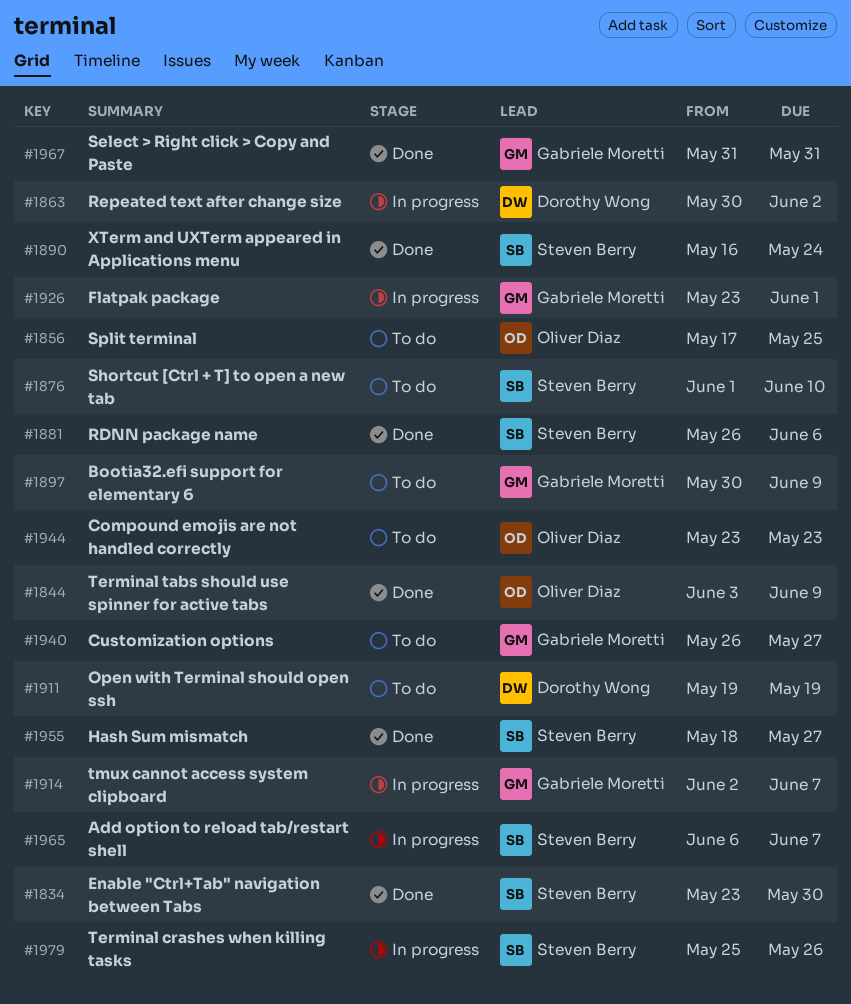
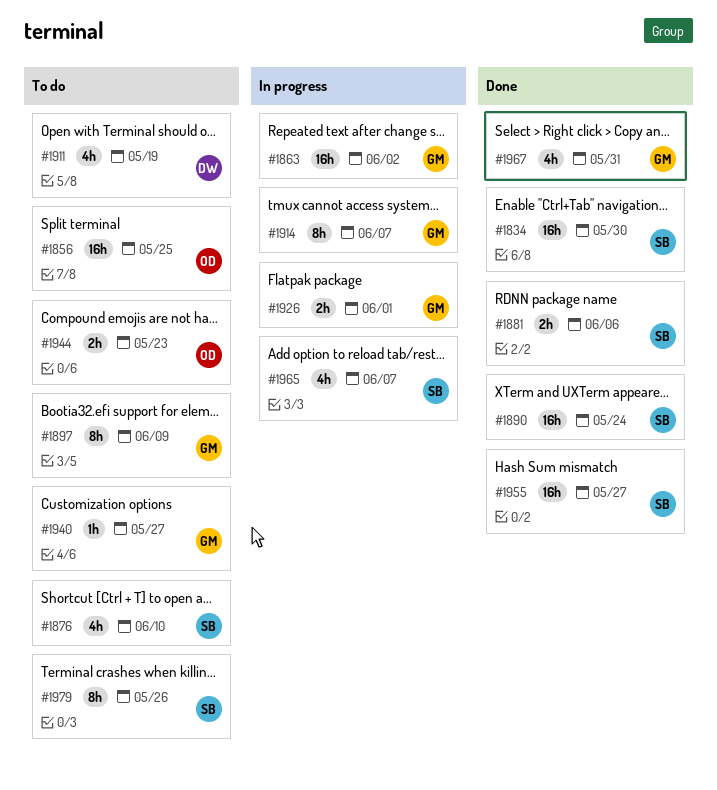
#1844: present -> none
#1863, owner: Dorothy Wong -> Gabriele Moretti
#1979, status: In progress -> To do

